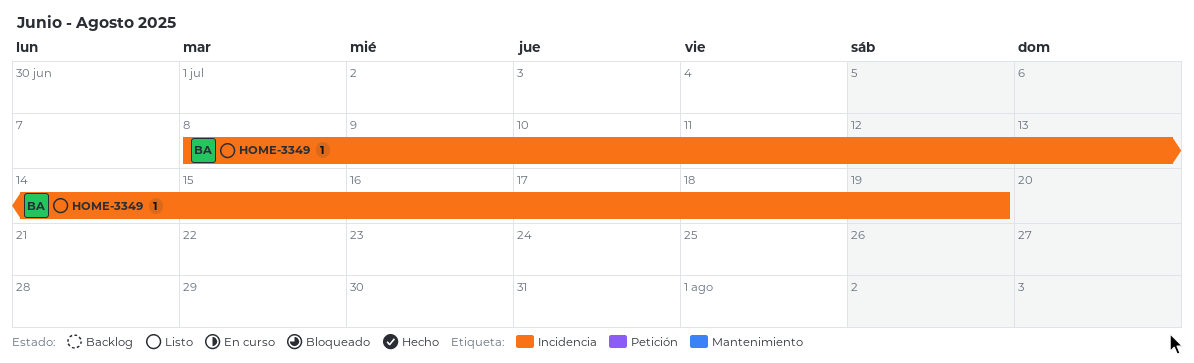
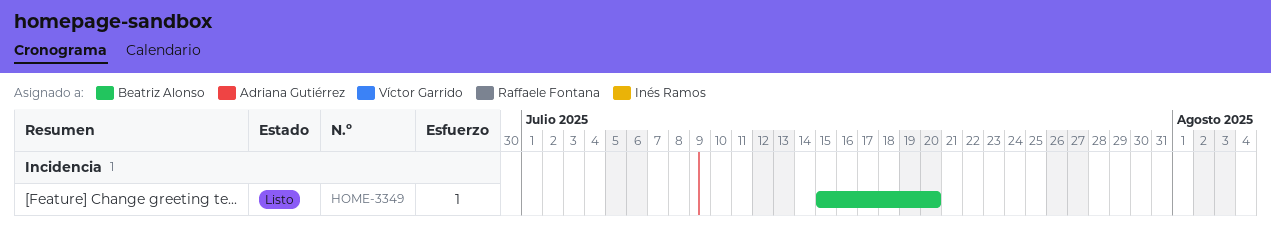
HOME-3349, start: Jul 8 -> Jul 15
HOME-3349, due: Jul 19 -> Jul 20

